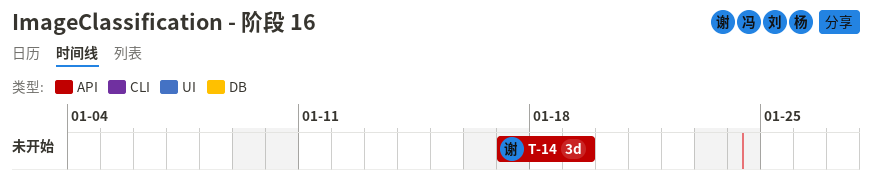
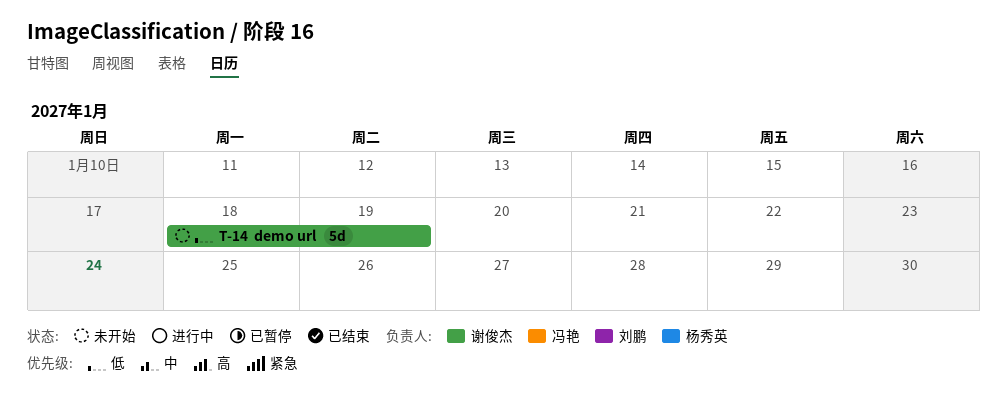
T-14, estimate: 3d -> 5d
T-14, start: Jan 17 -> Jan 18

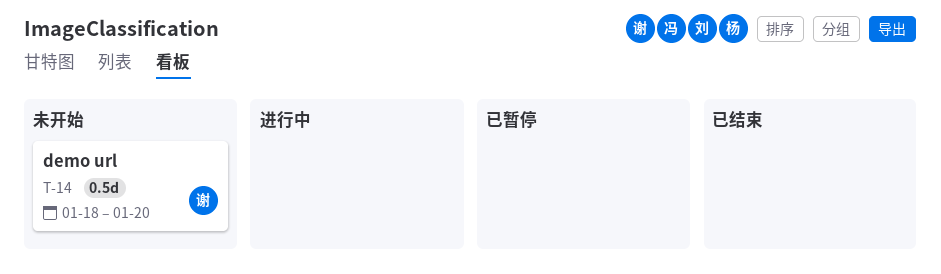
T-14, estimate: 5d -> 0.5d
T-14, due: Jan 19 -> Jan 20

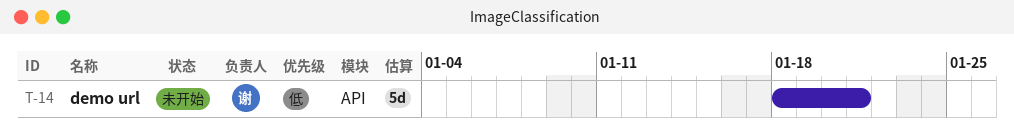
T-14, estimate: 0.5d -> 5d
T-14, due: Jan 20 -> Jan 21

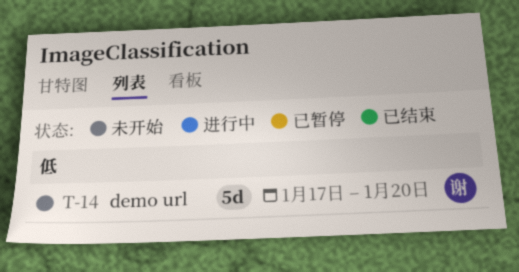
T-14, start: Jan 18 -> Jan 17
T-14, due: Jan 21 -> Jan 20

